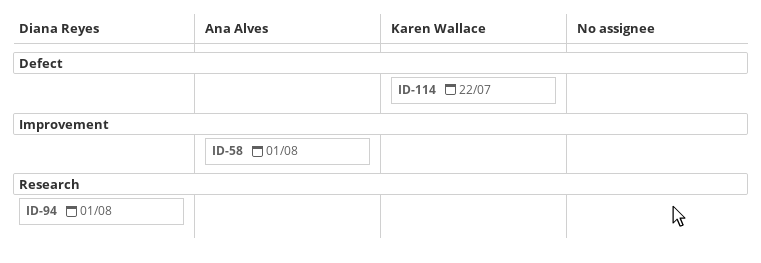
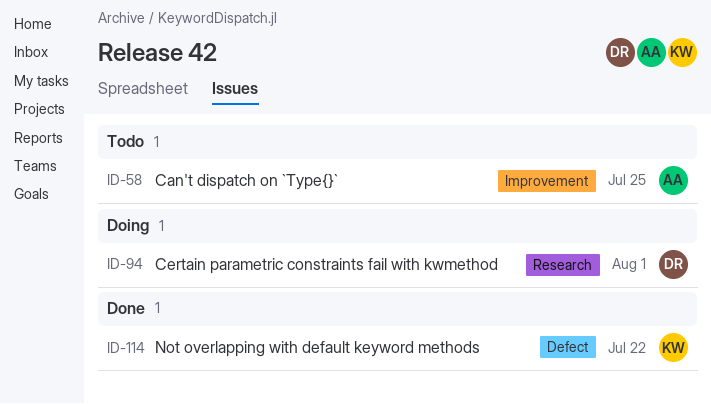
ID-58, due: Aug 1 -> Jul 25

